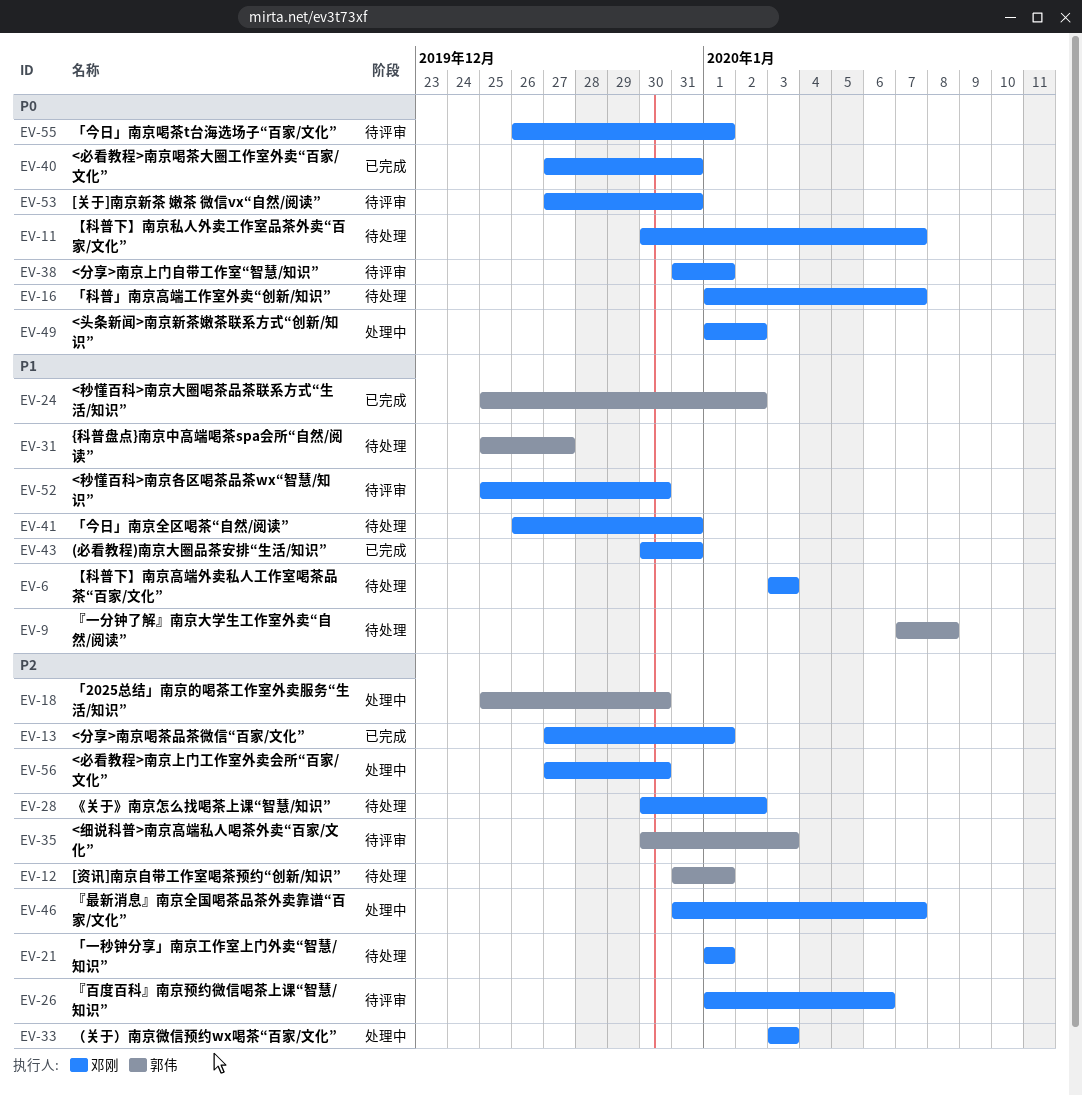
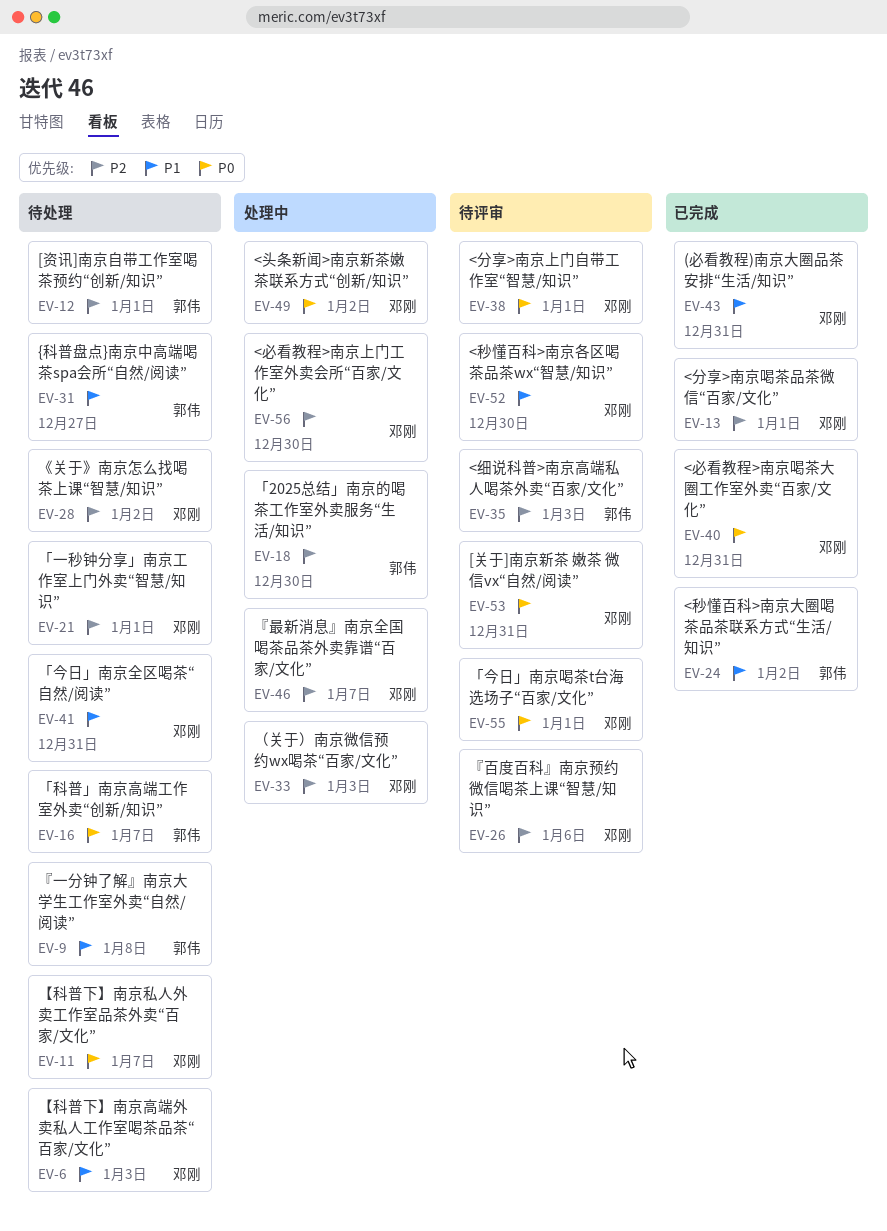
EV-16, owner: 邓刚 -> 郭伟

